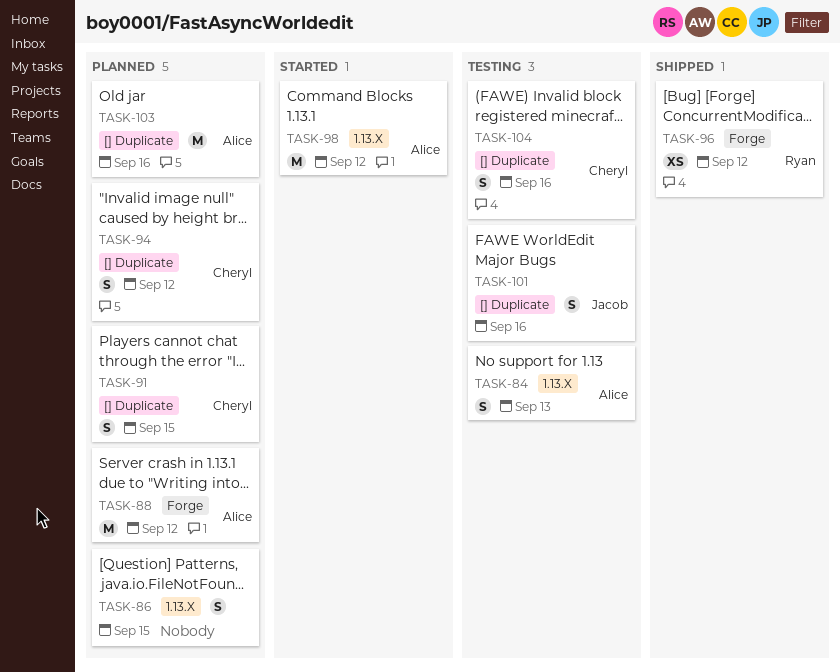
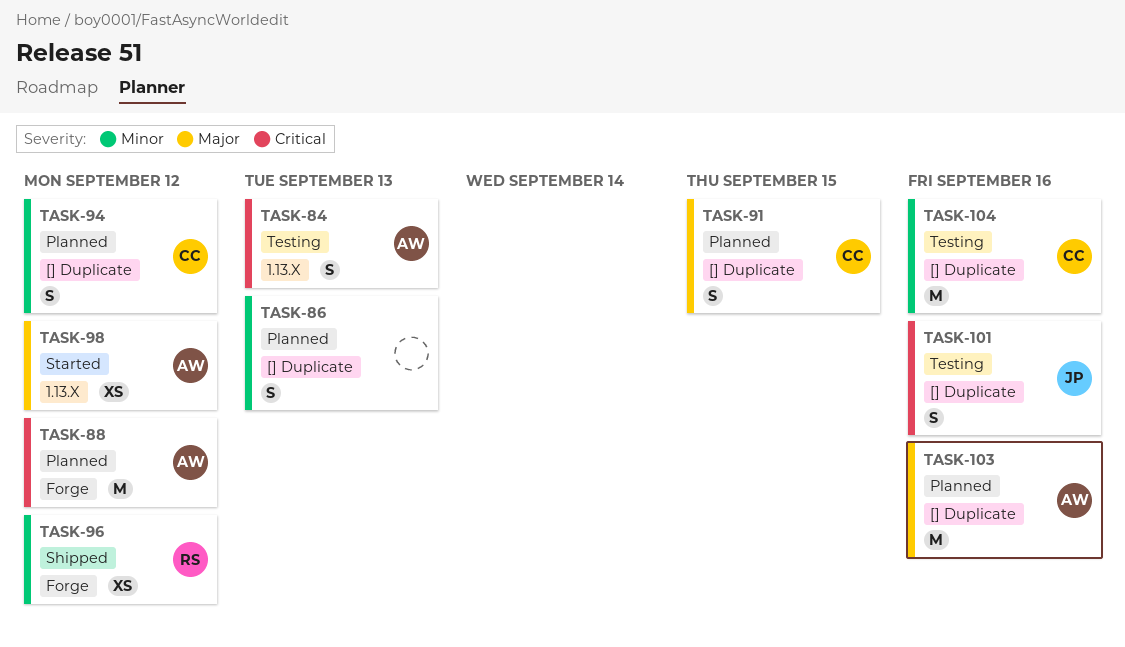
TASK-86, label: 1.13.X -> [] Duplicate
TASK-86, due: Sep 15 -> Sep 13
TASK-98, estimate: M -> XS
TASK-104, estimate: S -> M

